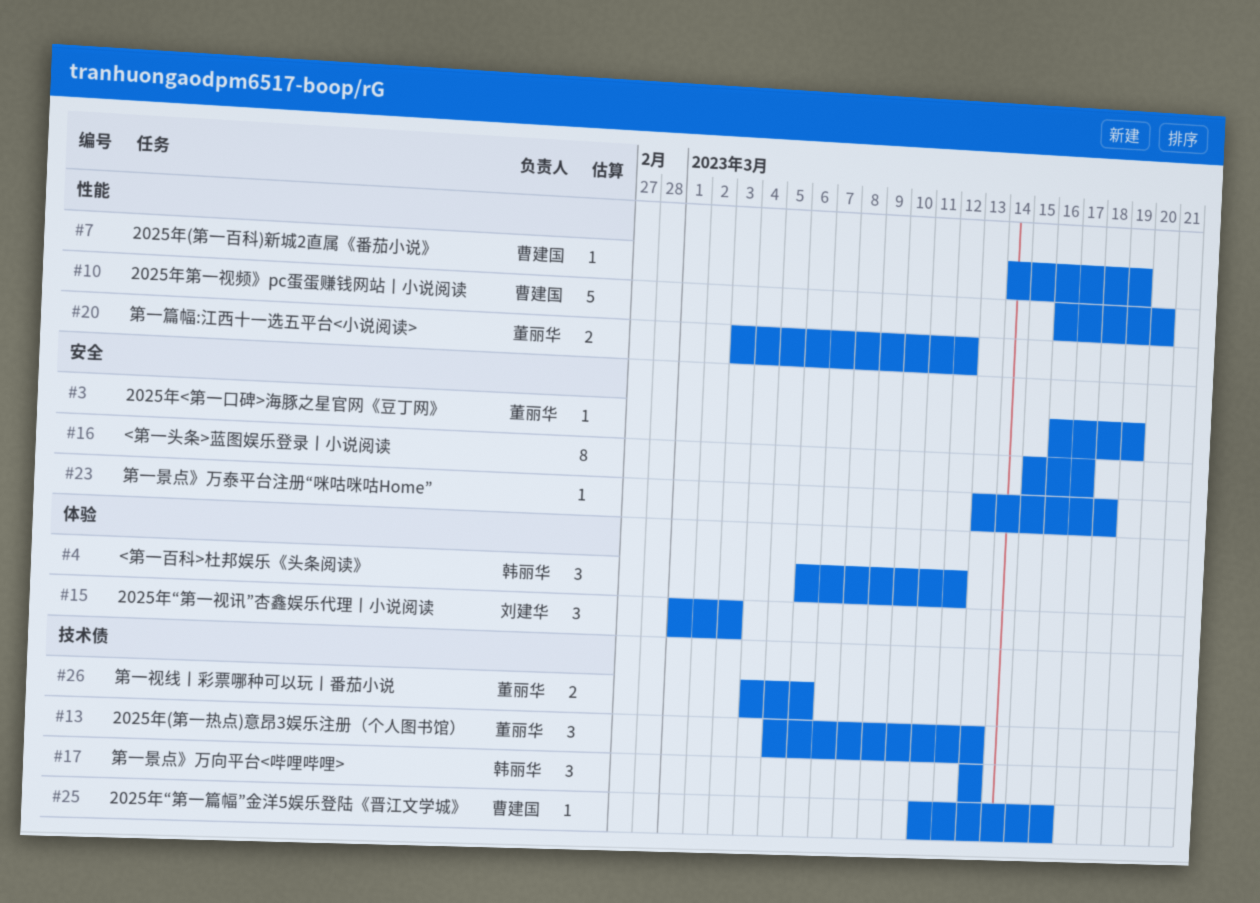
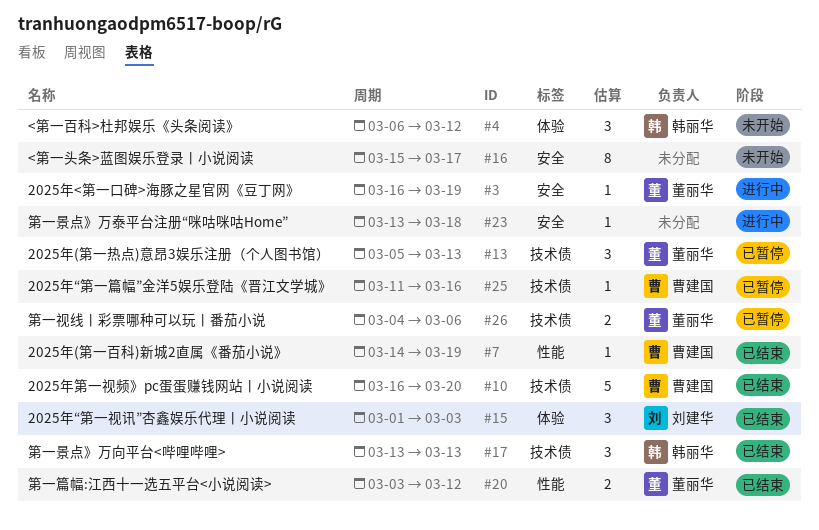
#10, label: 性能 -> 技术债

